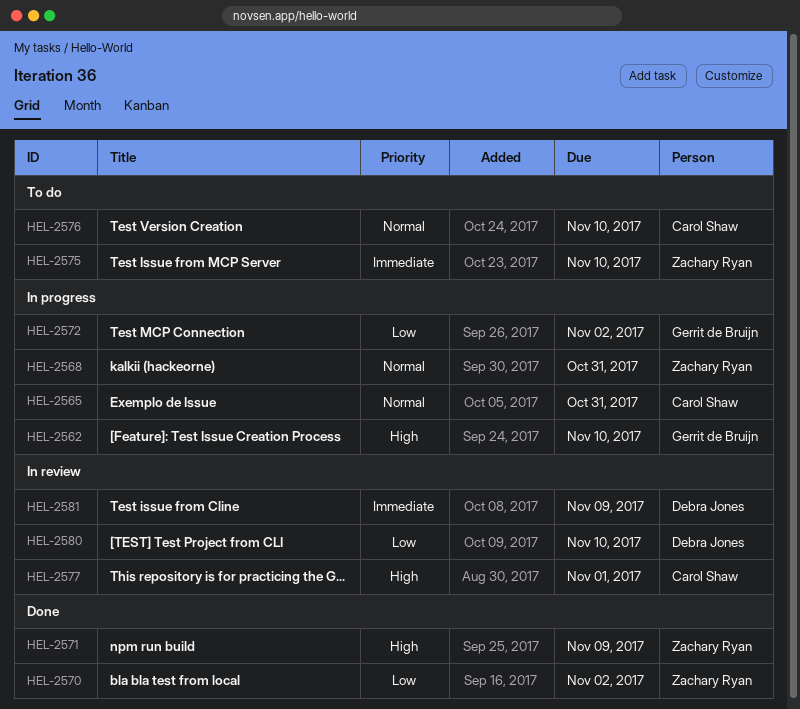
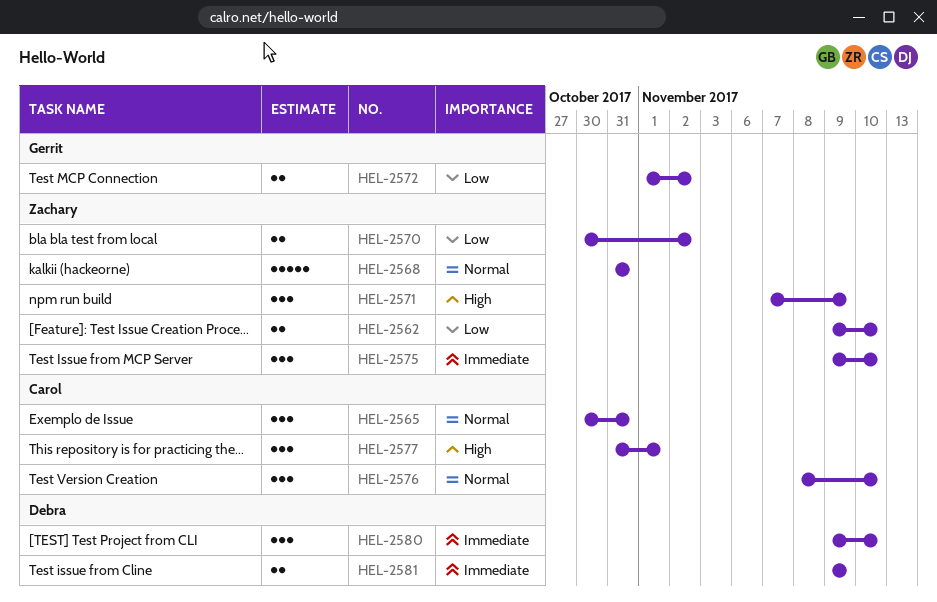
HEL-2562, owner: Gerrit de Bruijn -> Zachary Ryan
HEL-2562, priority: High -> Low
HEL-2580, priority: Low -> Immediate

